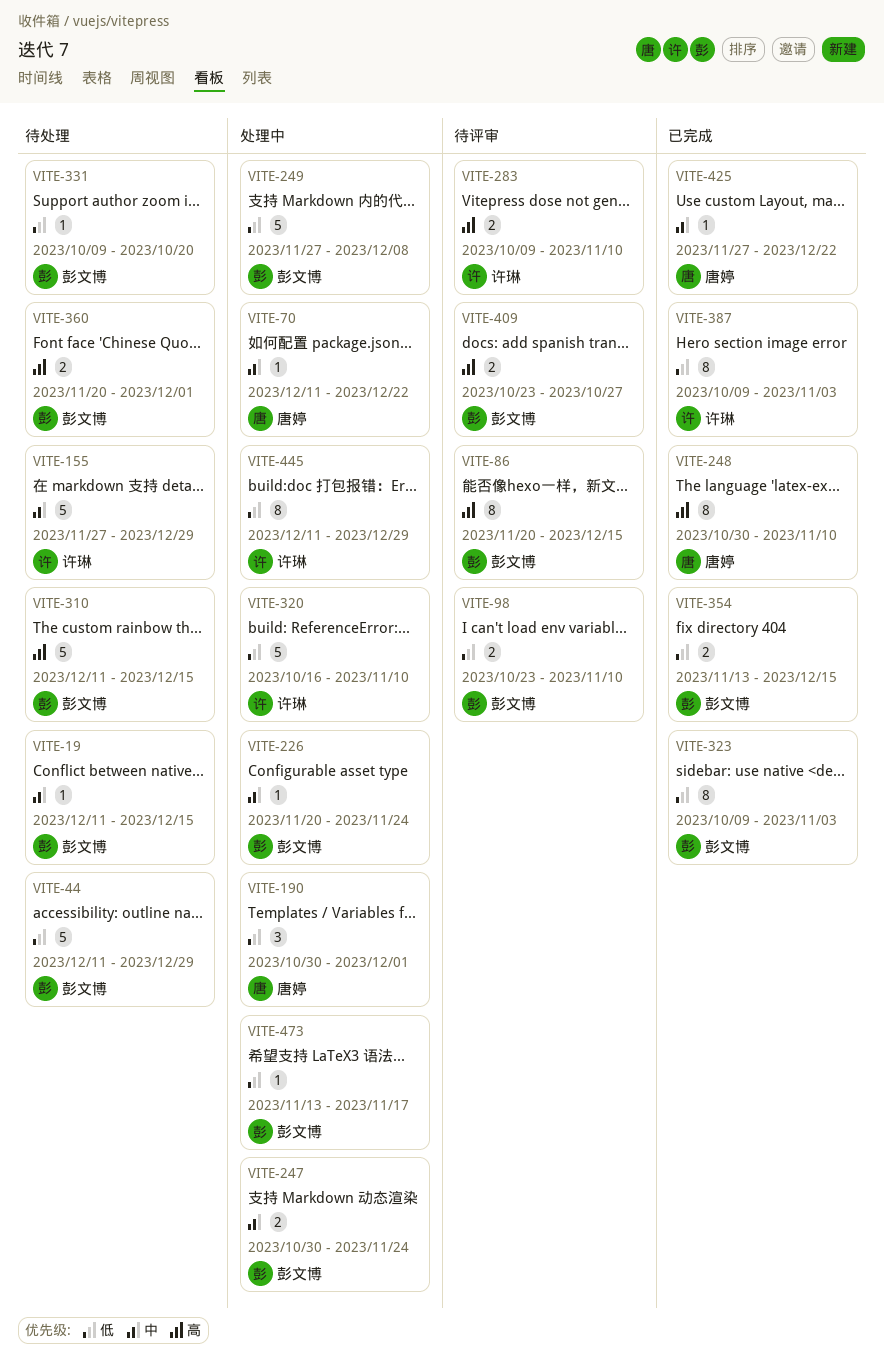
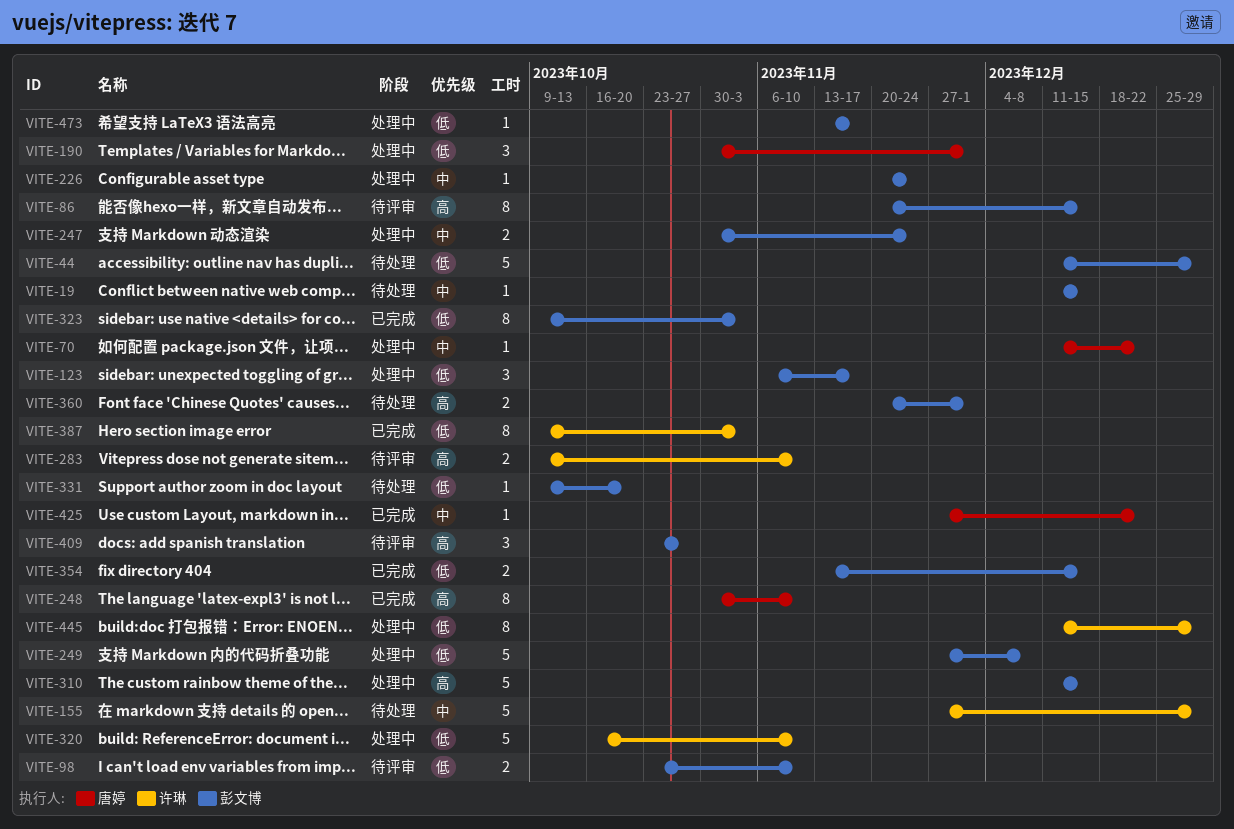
VITE-123: none -> present
VITE-310, status: 待处理 -> 处理中
VITE-409, estimate: 2 -> 3

